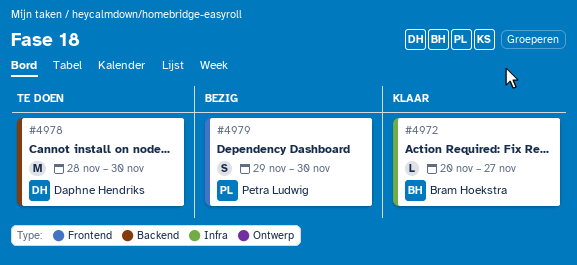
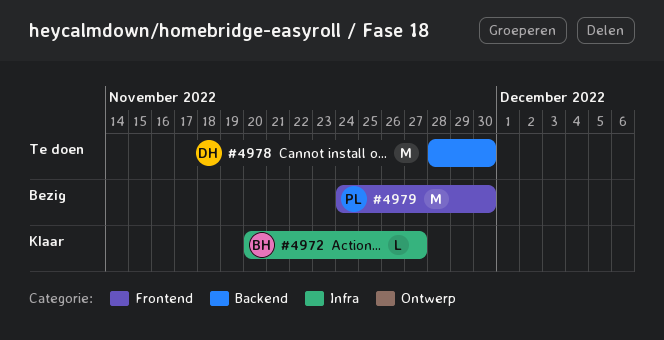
#4979, estimate: S -> M
#4979, start: Nov 29 -> Nov 24

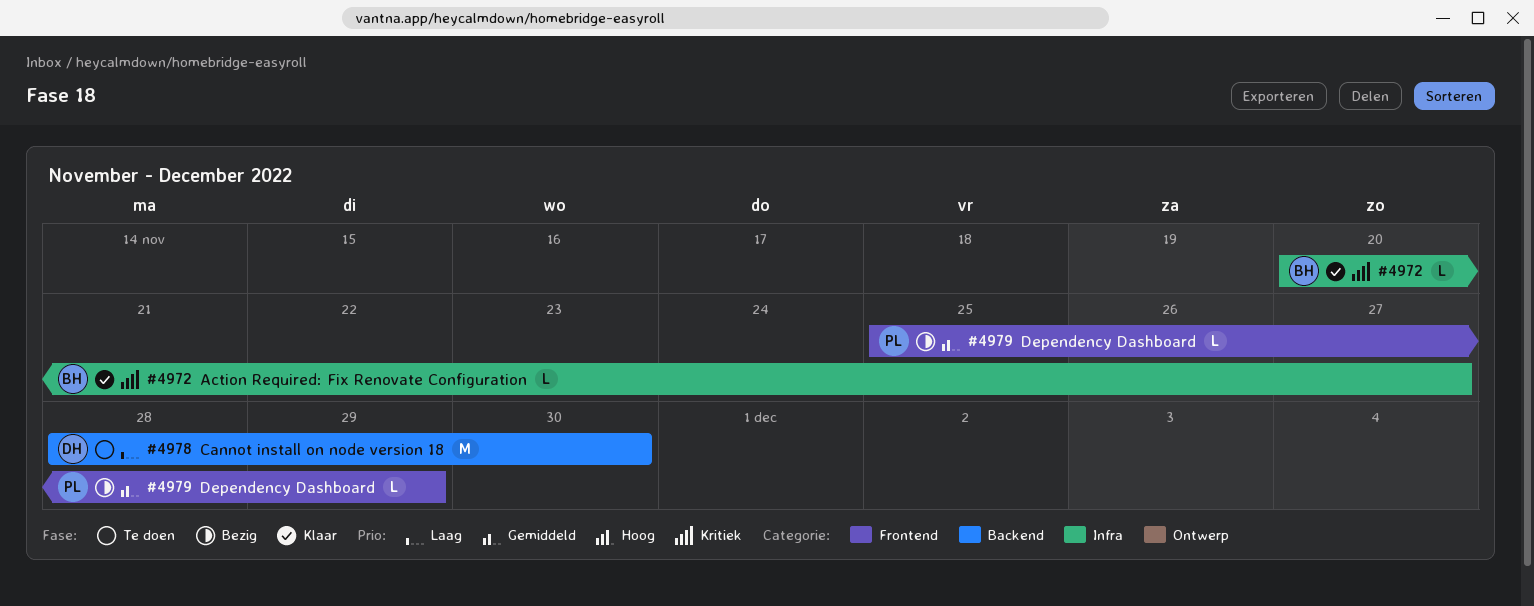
#4979, estimate: M -> L
#4979, start: Nov 24 -> Nov 25
#4979, due: Nov 30 -> Nov 29

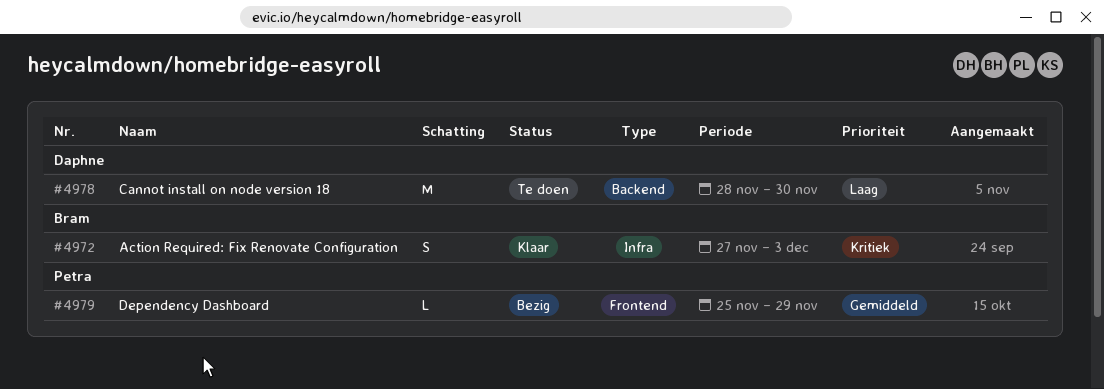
#4972, estimate: L -> S
#4972, start: Nov 20 -> Nov 27
#4972, due: Nov 27 -> Dec 3

